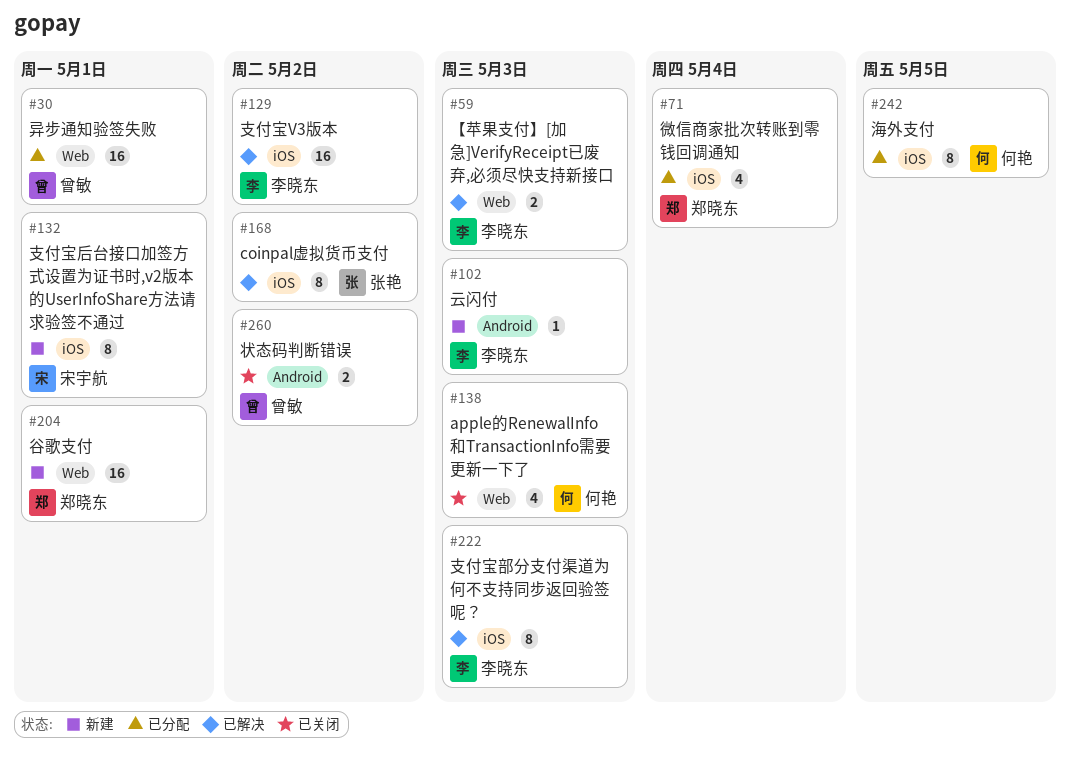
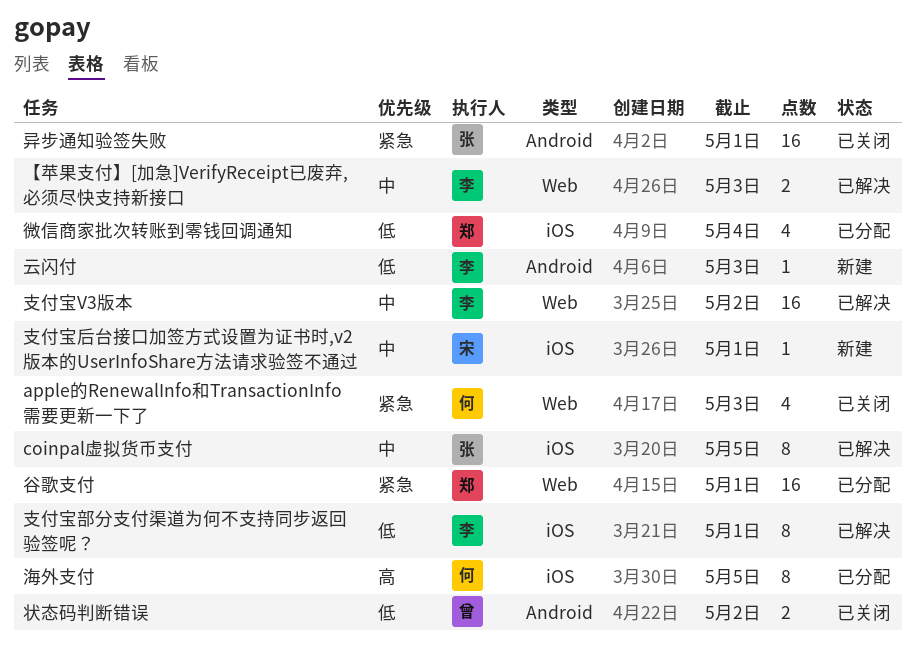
coinpal虚拟货币支付, due: May 2 -> May 5
异步通知验签失败, status: 已分配 -> 已关闭
异步通知验签失败, owner: 曾敏 -> 张艳
异步通知验签失败, label: Web -> Android
支付宝V3版本, label: iOS -> Web
支付宝后台接口加签方式设置为证书时,v2版本的UserInfoShare方法请求验签不通过, estimate: 8 -> 1
支付宝部分支付渠道为何不支持同步返回验签呢？, due: May 3 -> May 1
谷歌支付, status: 新建 -> 已分配

